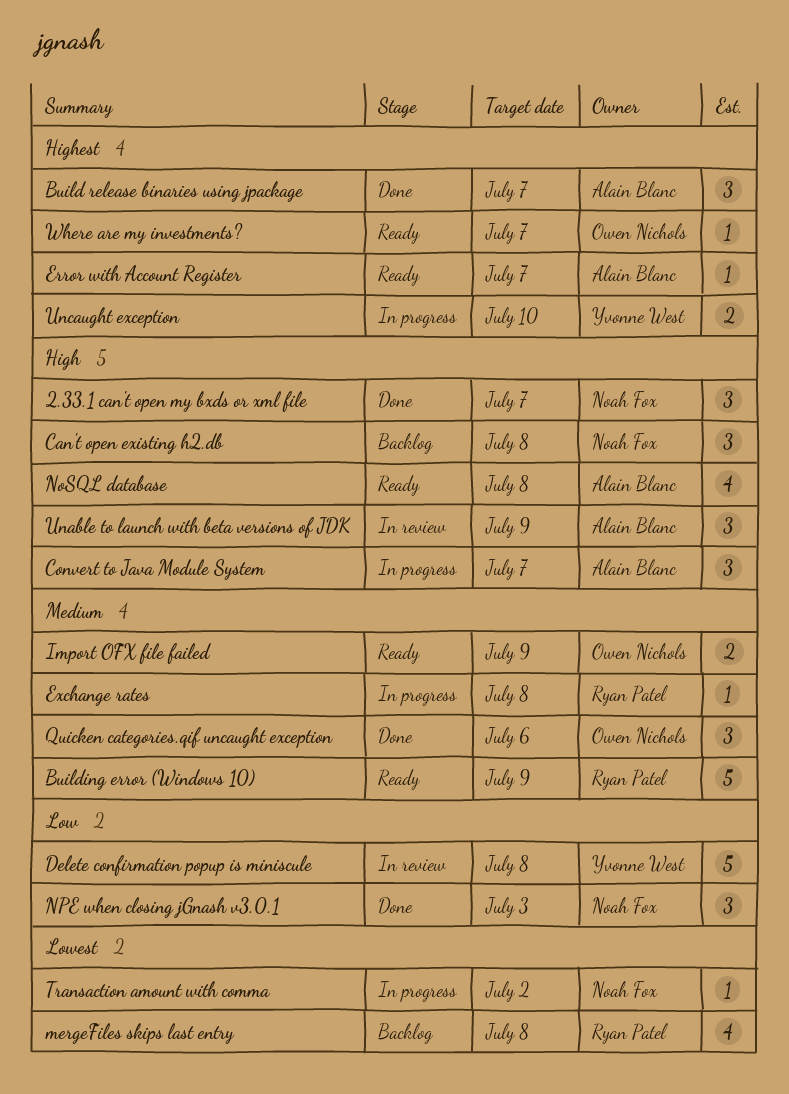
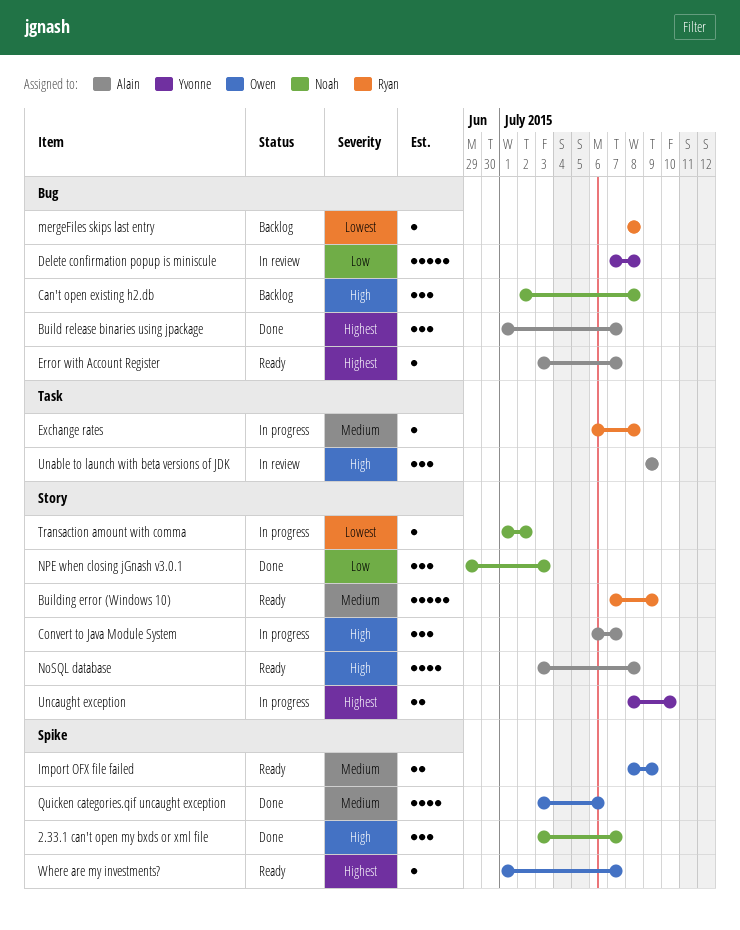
mergeFiles skips last entry, estimate: 4 -> 1
Quicken categories.qif uncaught exception, estimate: 3 -> 4

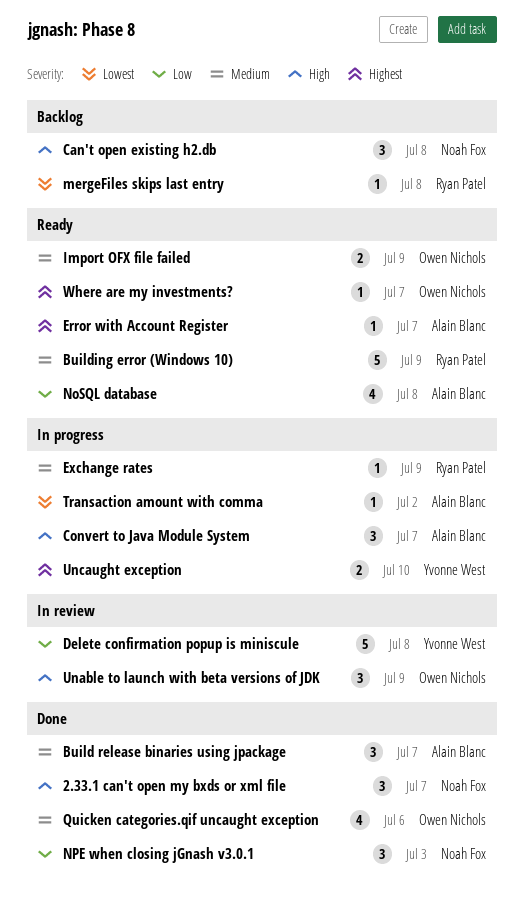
Build release binaries using jpackage, priority: Highest -> Medium
Exchange rates, due: Jul 8 -> Jul 9
NoSQL database, priority: High -> Low
Transaction amount with comma, owner: Noah Fox -> Alain Blanc
Unable to launch with beta versions of JDK, owner: Alain Blanc -> Owen Nichols

